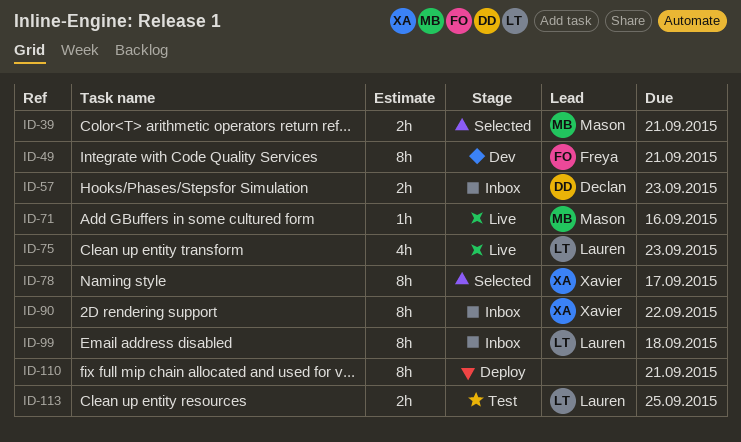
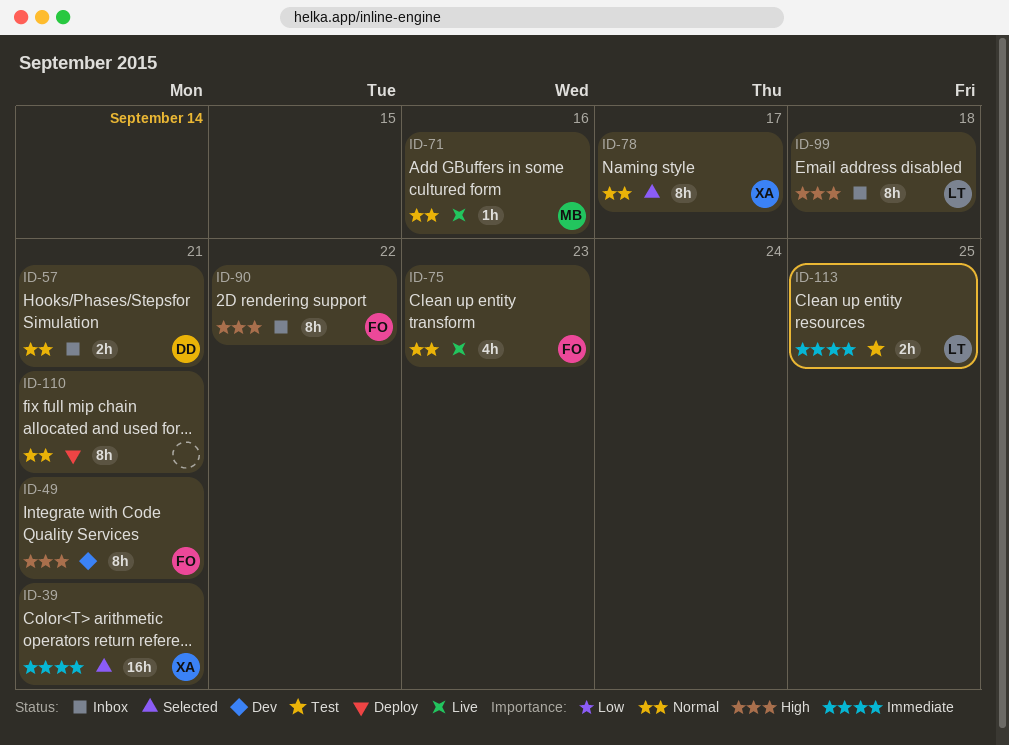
ID-39, owner: Mason -> Xavier
ID-39, estimate: 2h -> 16h
ID-57, due: Sep 23 -> Sep 21
ID-75, owner: Lauren -> Freya
ID-90, owner: Xavier -> Freya

